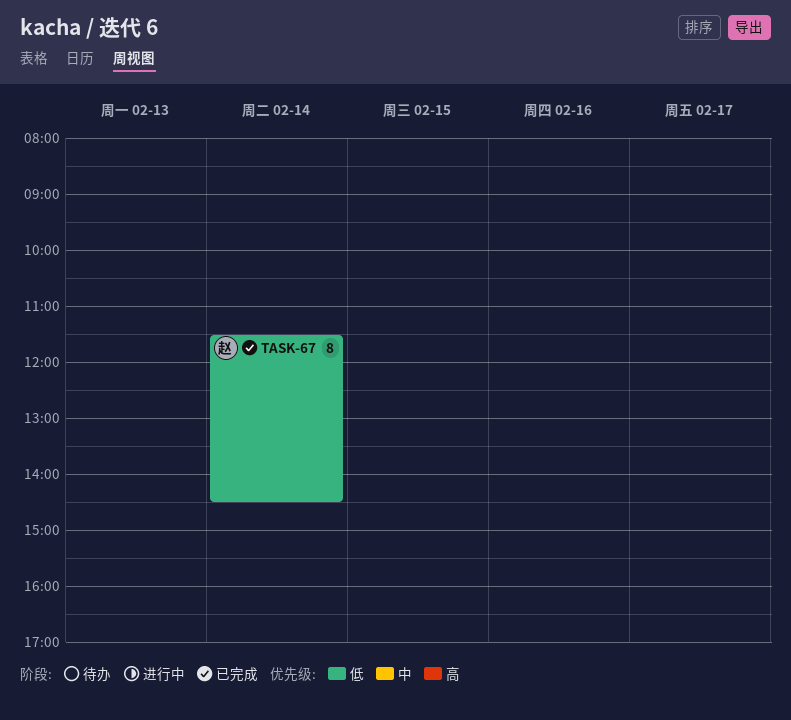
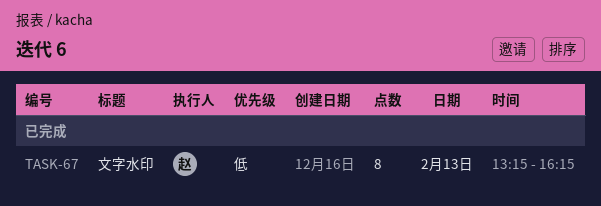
TASK-67, day: Feb 14 -> Feb 13
TASK-67, begins: 11:30 -> 13:15
TASK-67, ends: 14:30 -> 16:15

